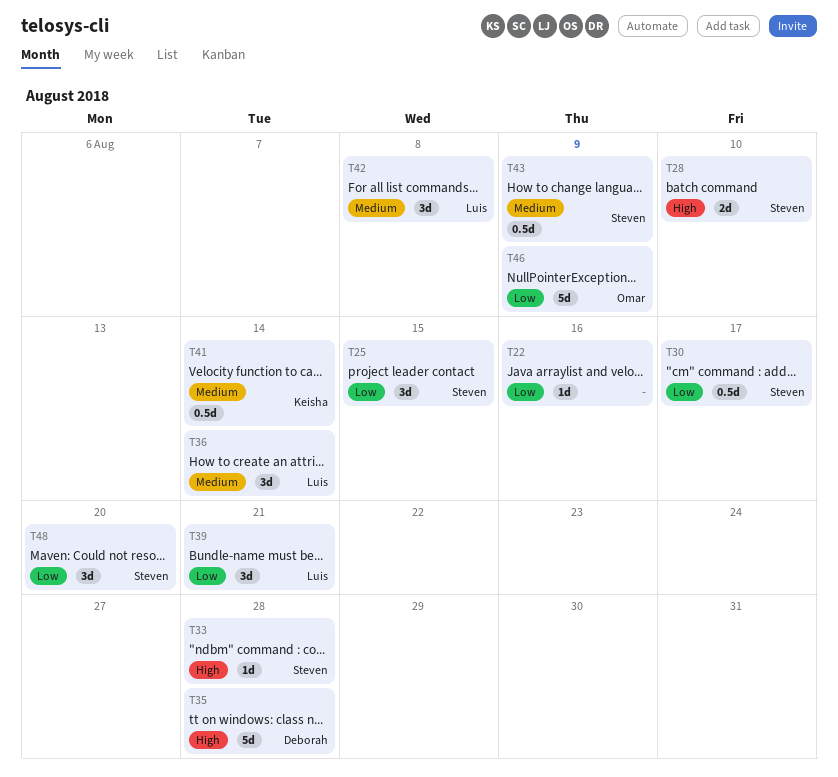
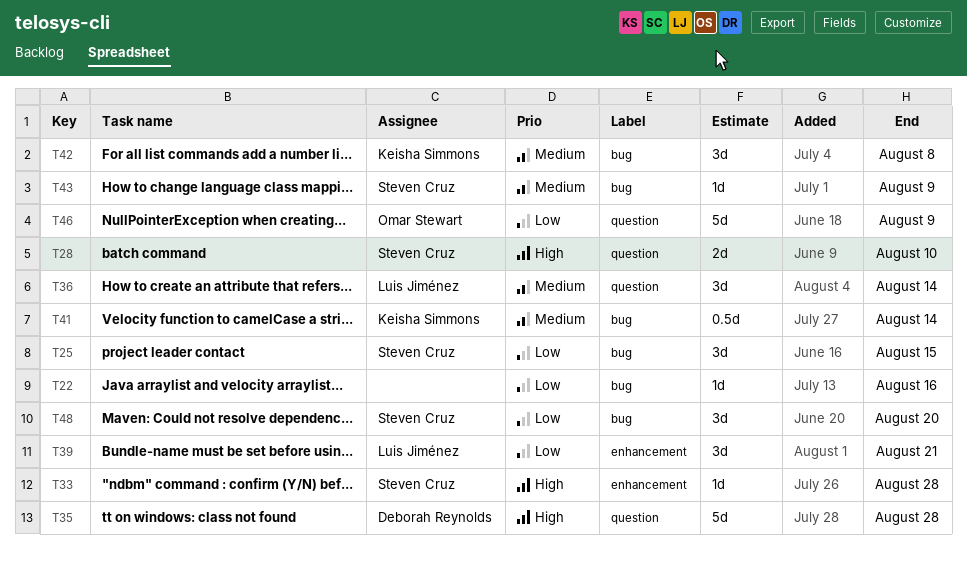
T30: present -> none
T42, owner: Luis Jiménez -> Keisha Simmons
T43, estimate: 0.5d -> 1d

